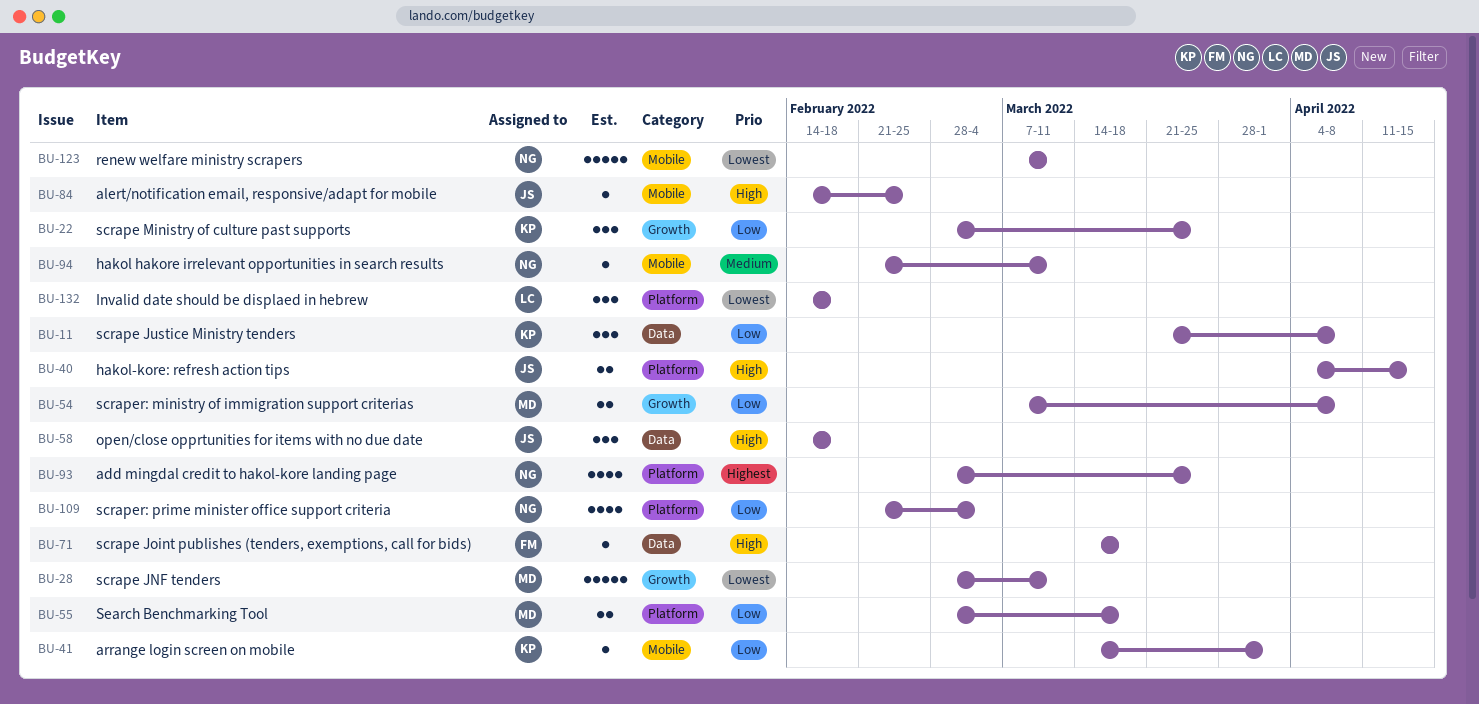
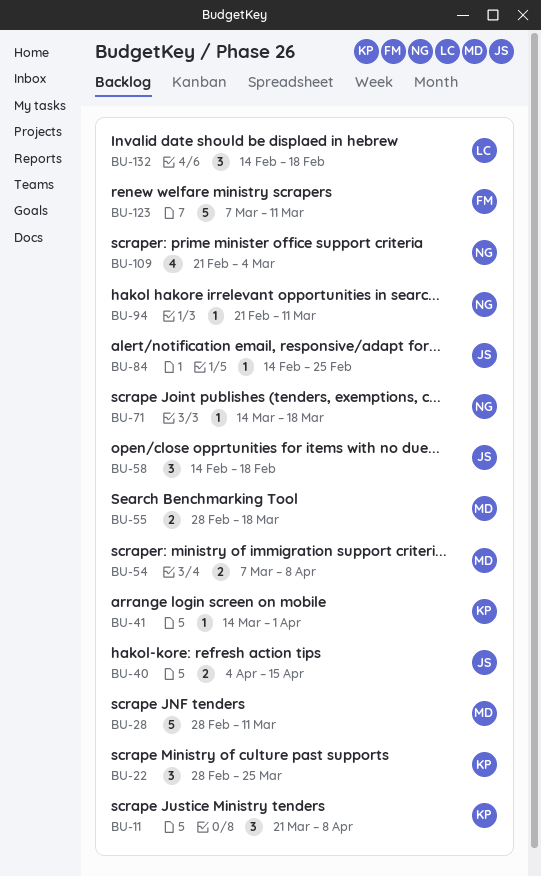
BU-71, owner: FM -> NG
BU-93: present -> none
BU-123, owner: NG -> FM

